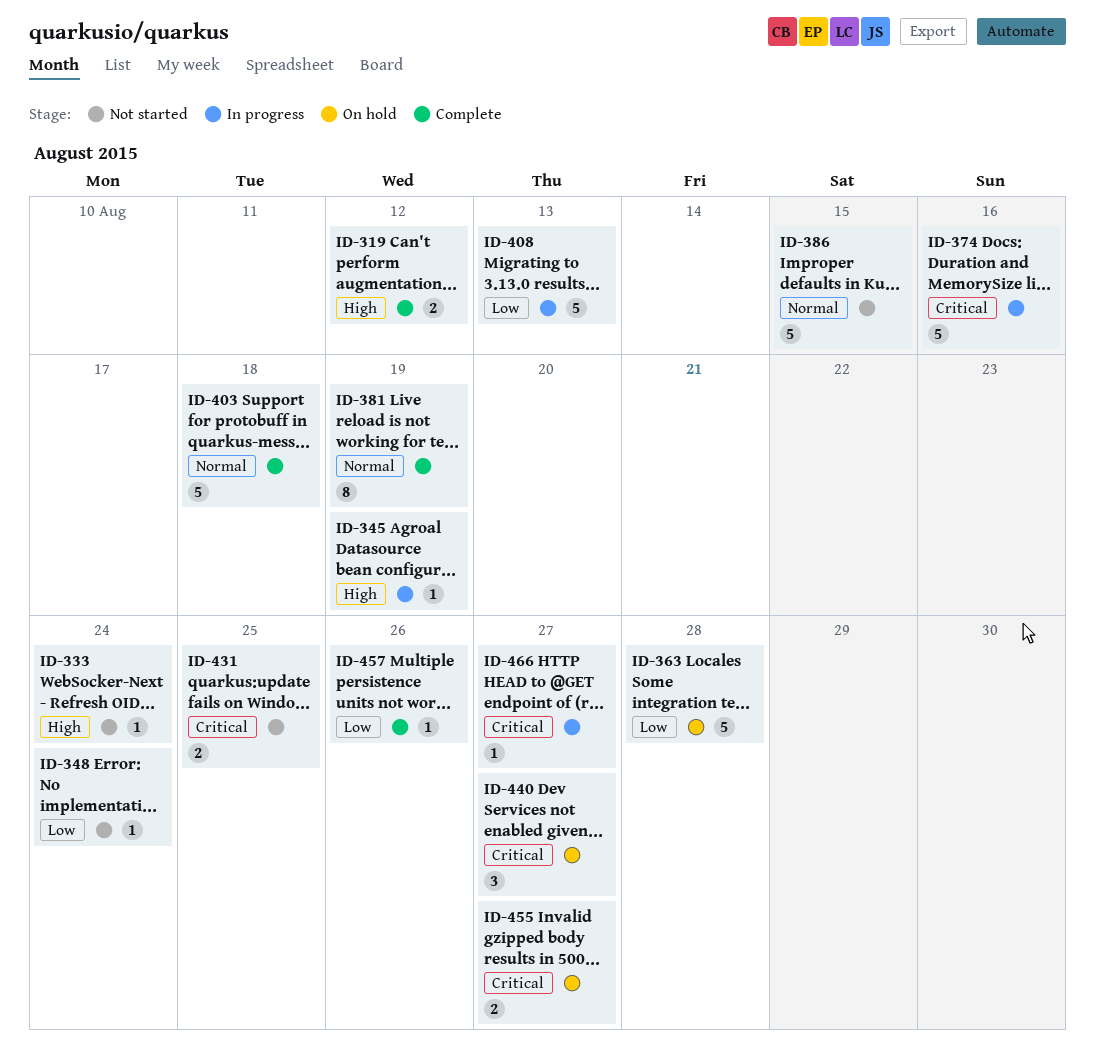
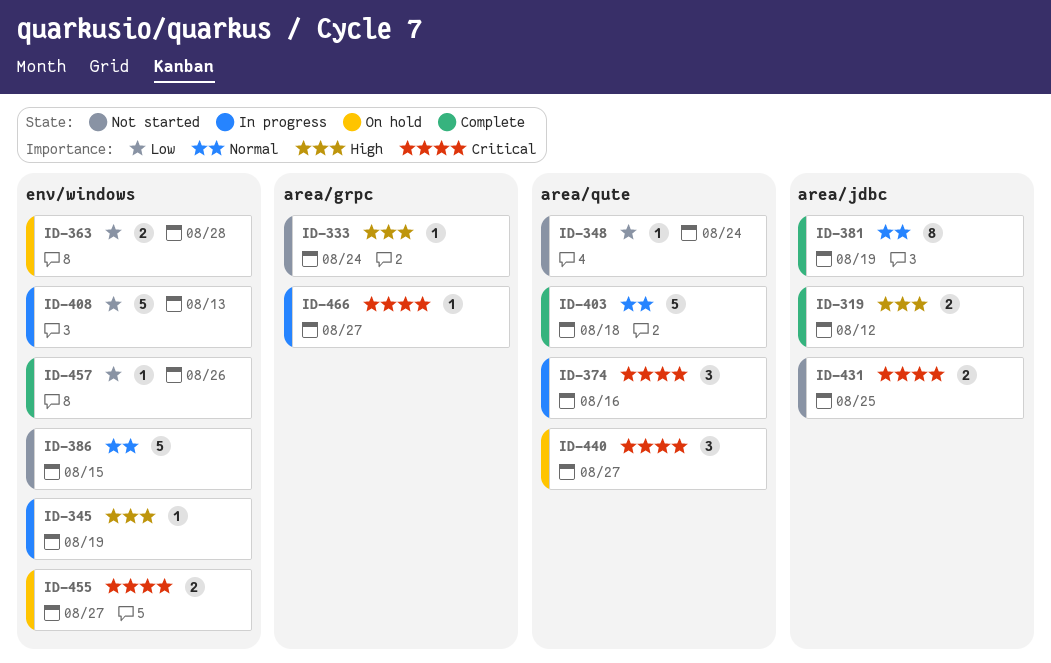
ID-363, estimate: 5 -> 2
ID-374, estimate: 5 -> 3

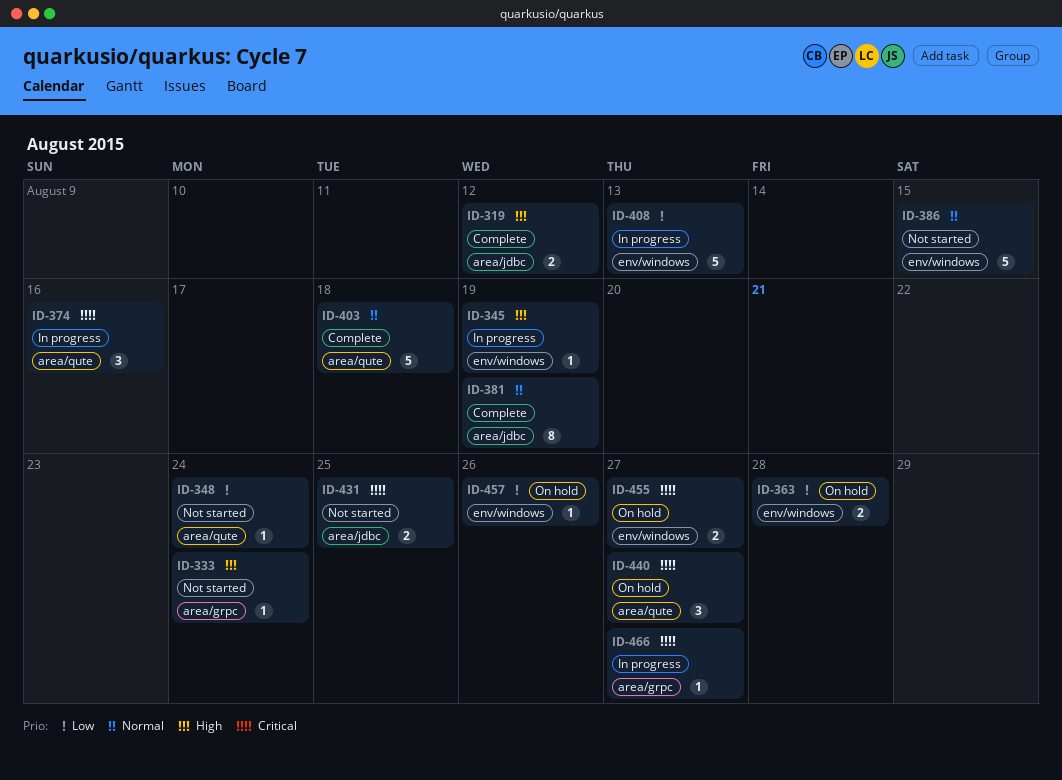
ID-457, status: Complete -> On hold

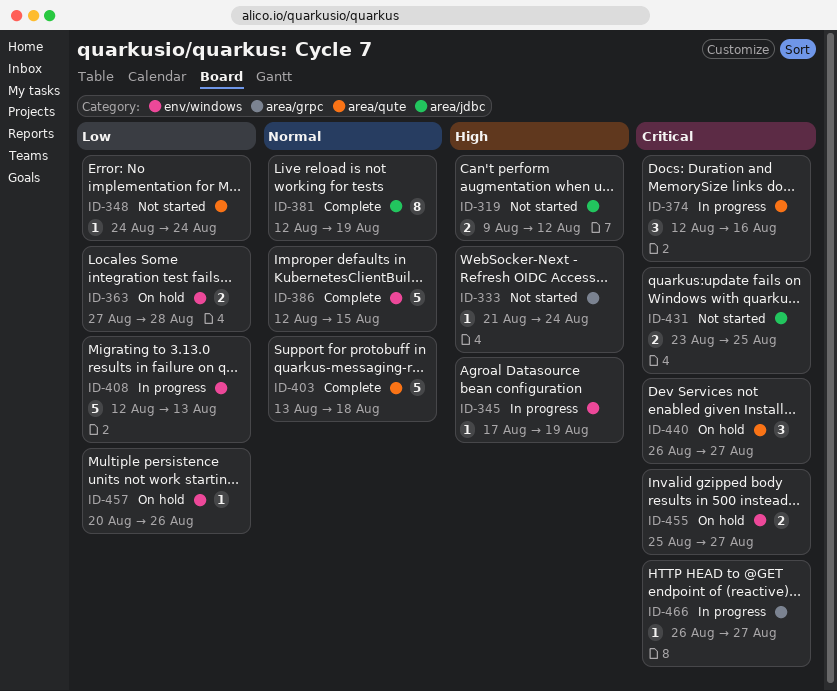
ID-319, status: Complete -> Not started
ID-386, status: Not started -> Complete

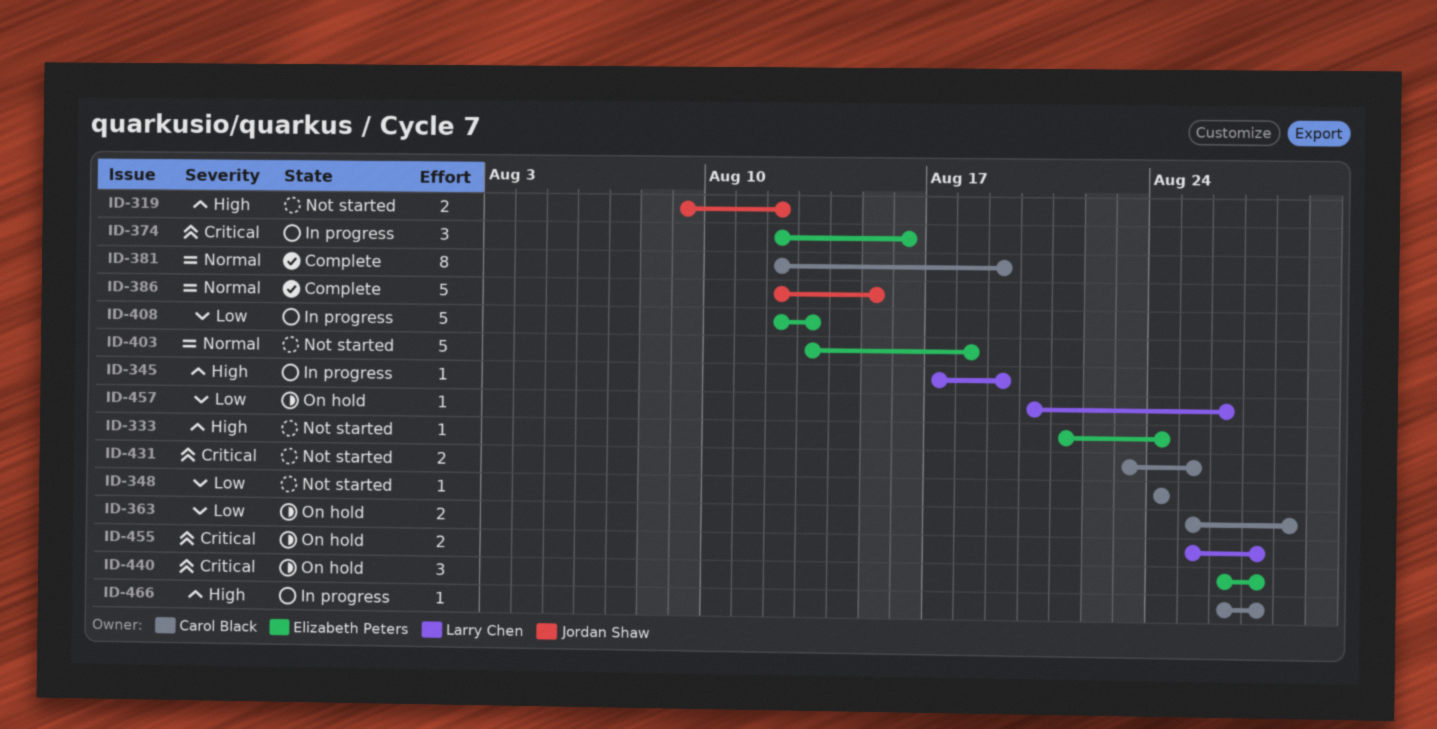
ID-363, start: Aug 27 -> Aug 25
ID-403, status: Complete -> Not started
ID-466, priority: Critical -> High

